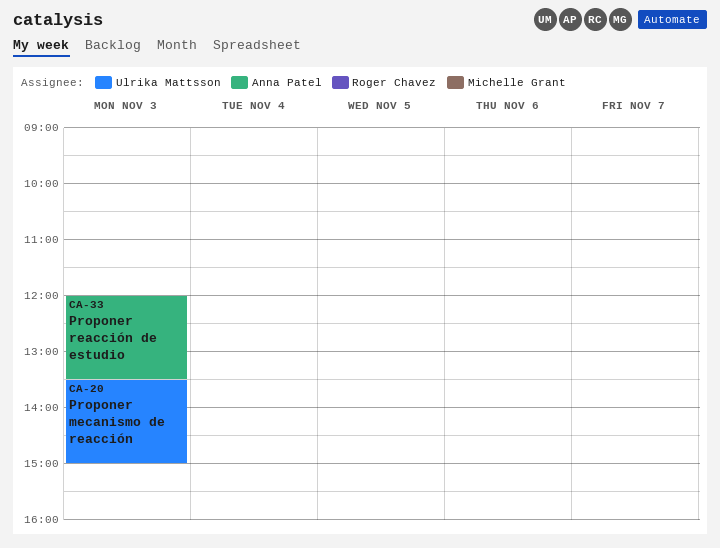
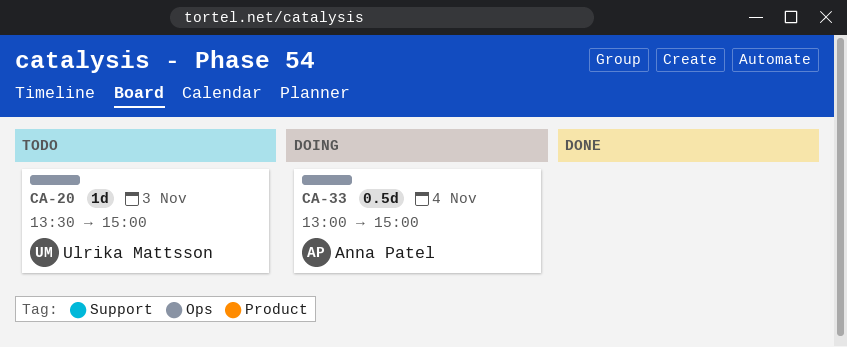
CA-33, day: Nov 3 -> Nov 4
CA-33, begins: 12:00 -> 13:00
CA-33, ends: 13:30 -> 15:00

